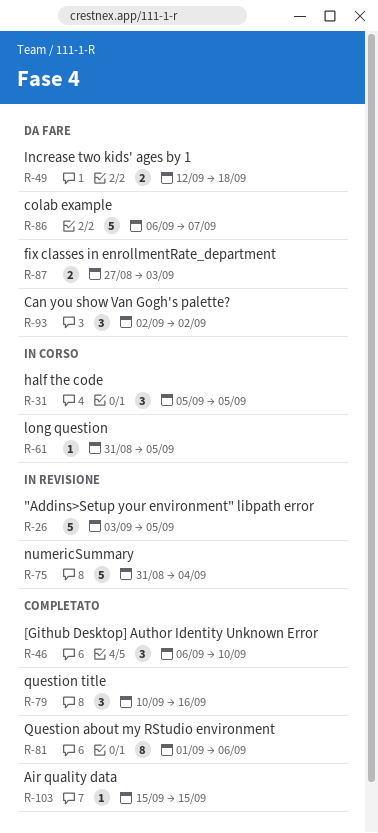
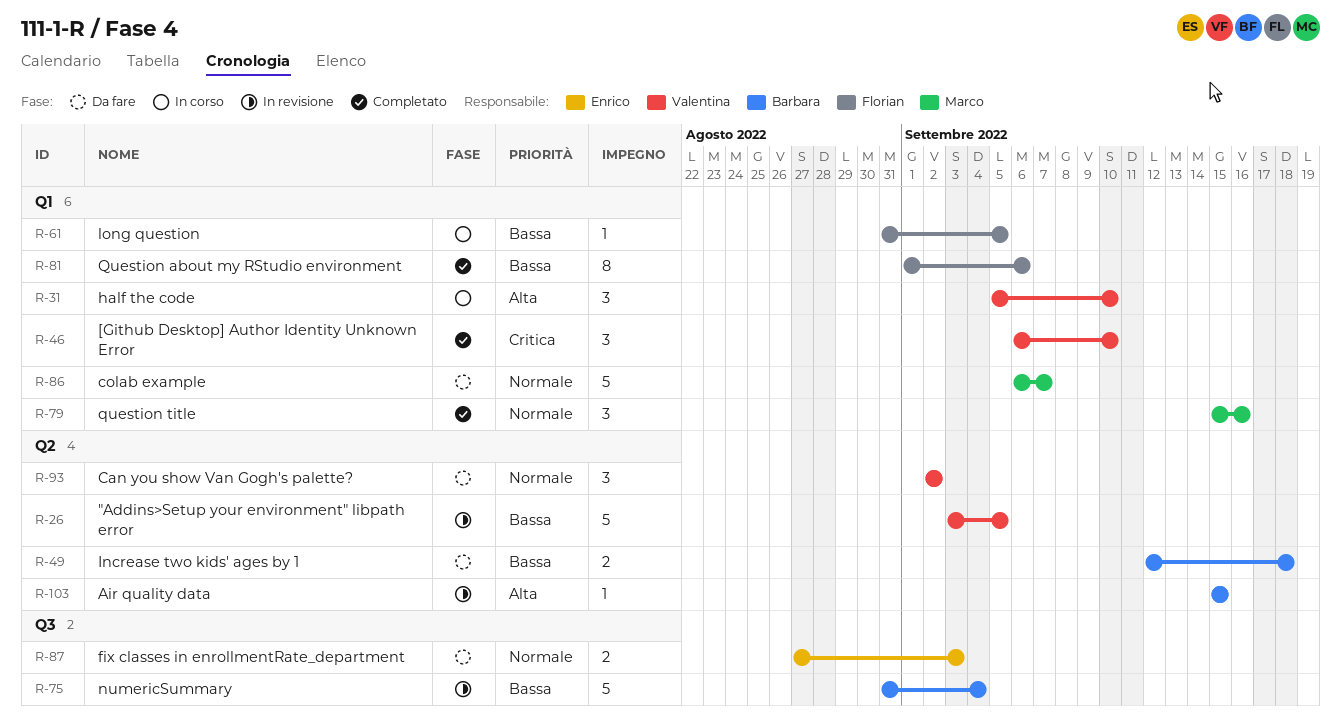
R-31, due: Sep 5 -> Sep 10
R-79, start: Sep 10 -> Sep 15
R-103, status: Completato -> In revisione

